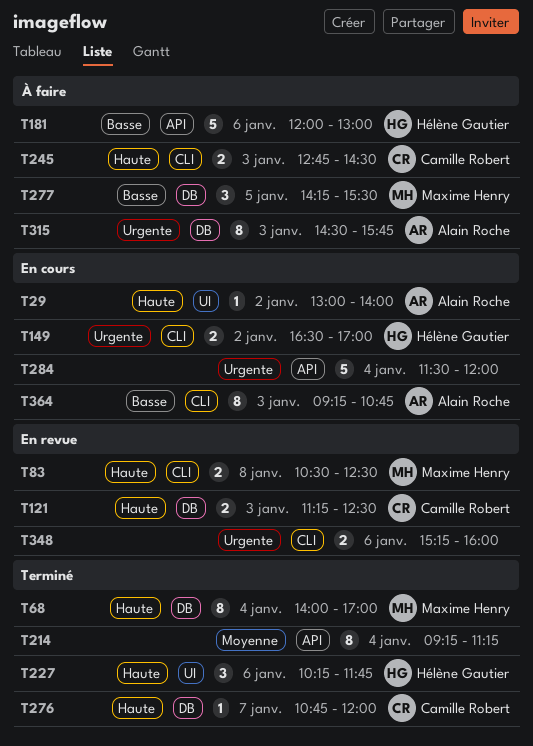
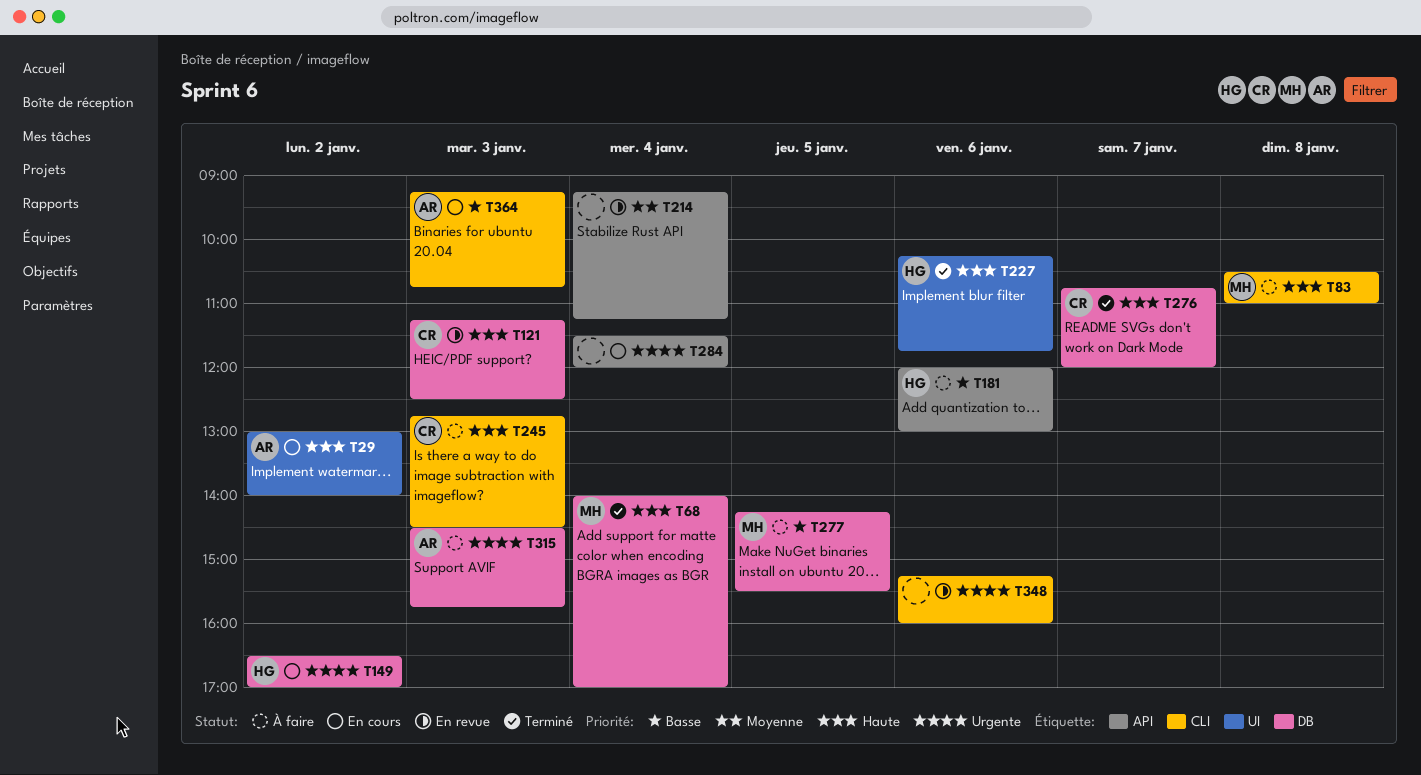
T83, status: En revue -> À faire
T83, ends: 12:30 -> 11:00
T149, label: CLI -> DB
T214, status: Terminé -> En revue

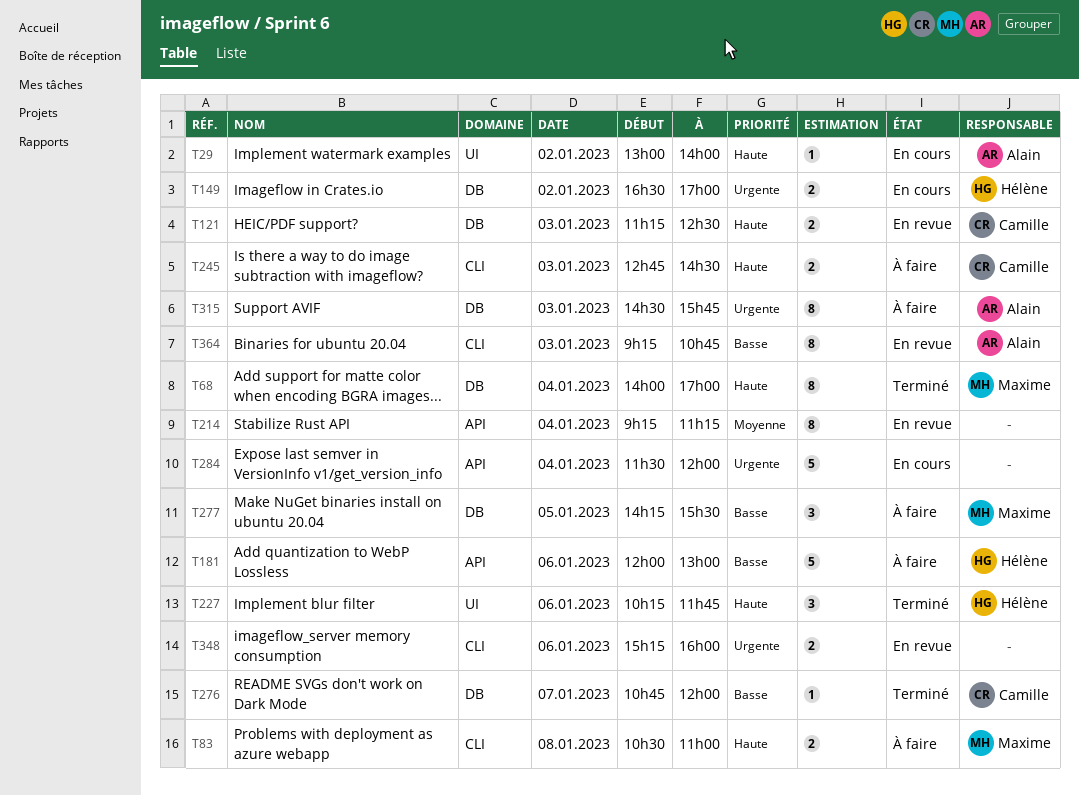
T276, priority: Haute -> Basse
T364, status: En cours -> En revue

